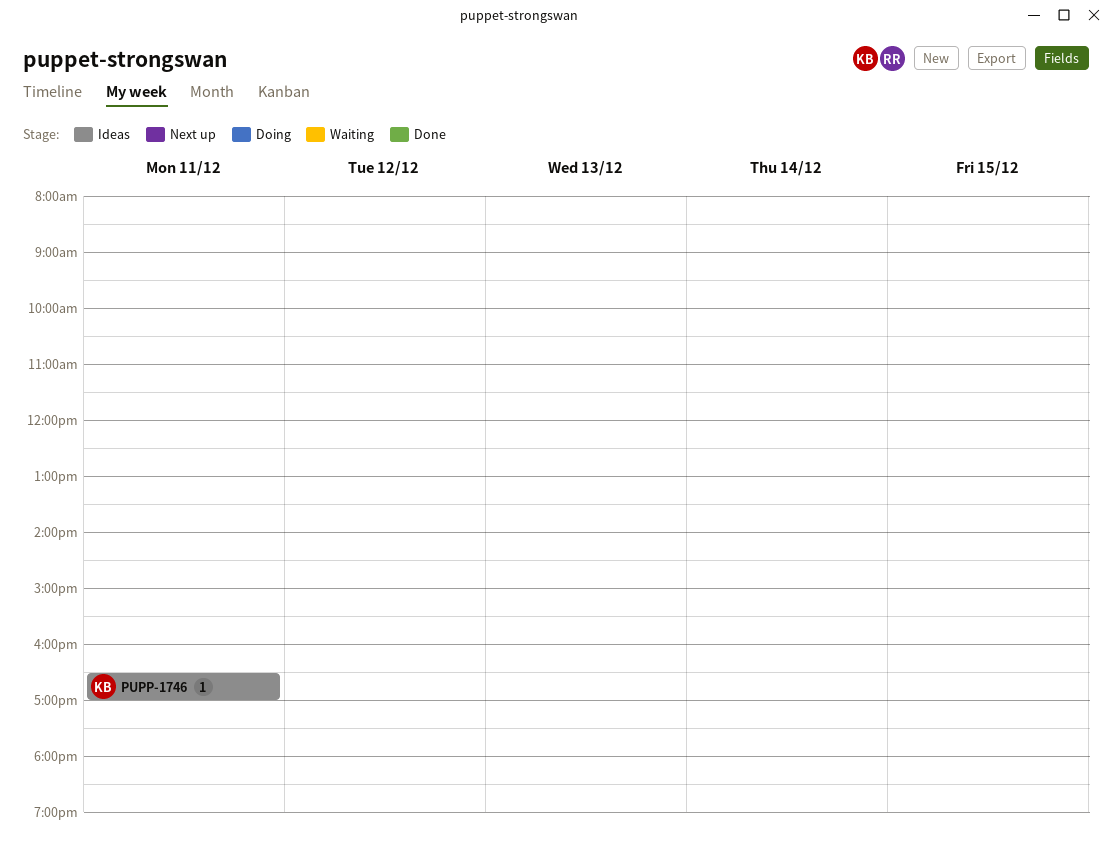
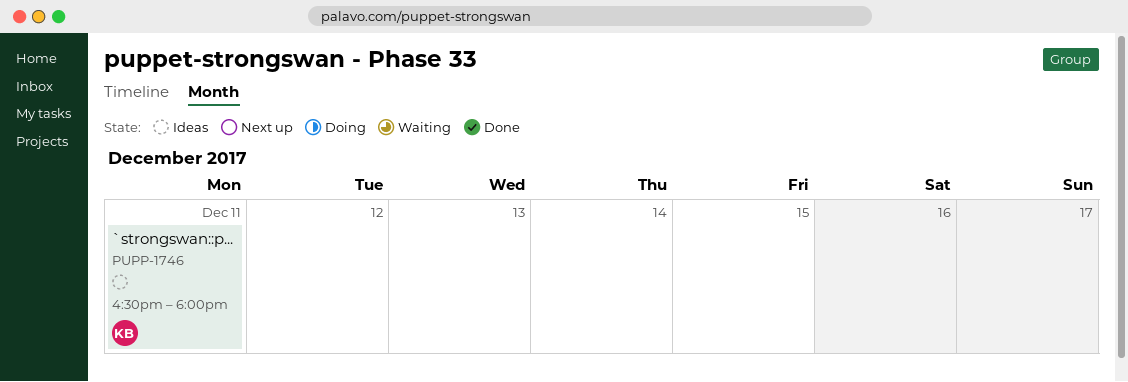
PUPP-1746, ends: 17:00 -> 18:00

